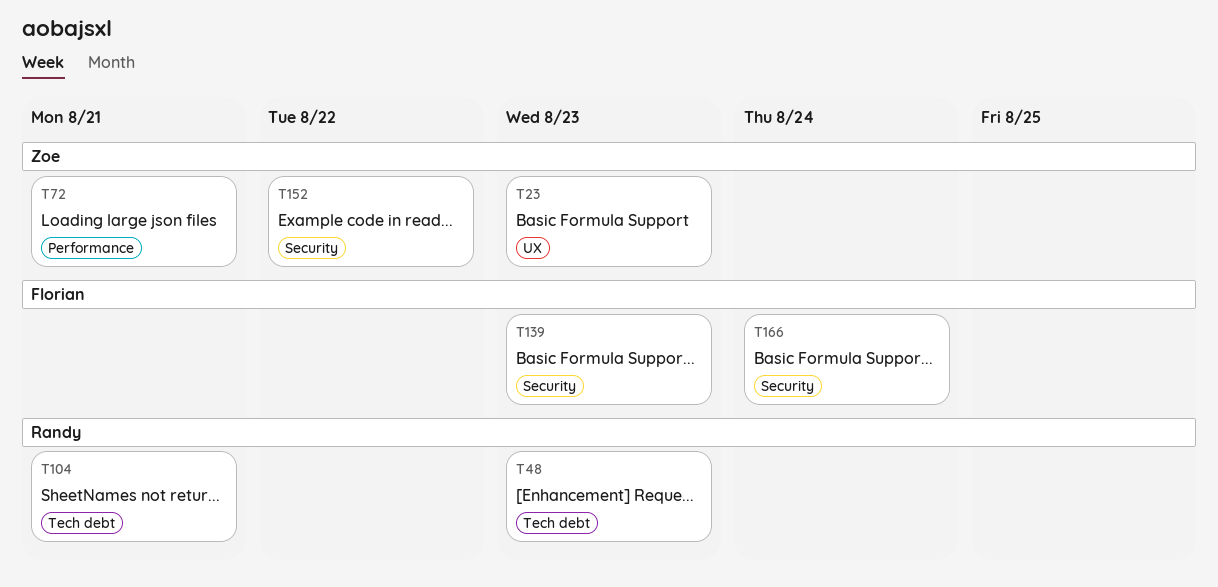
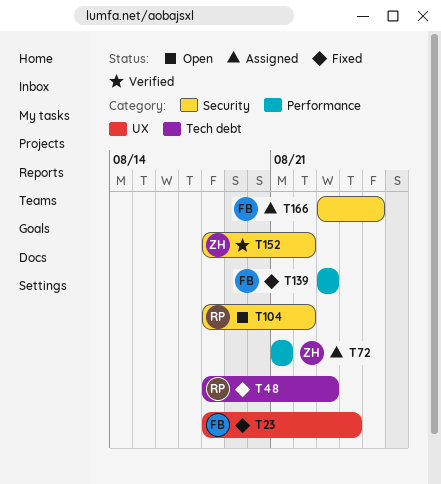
T23, owner: Zoe -> Florian
T23, due: Aug 23 -> Aug 24
T104, label: Tech debt -> Security
T104, due: Aug 21 -> Aug 22
T139, label: Security -> Performance
T166, due: Aug 24 -> Aug 25

